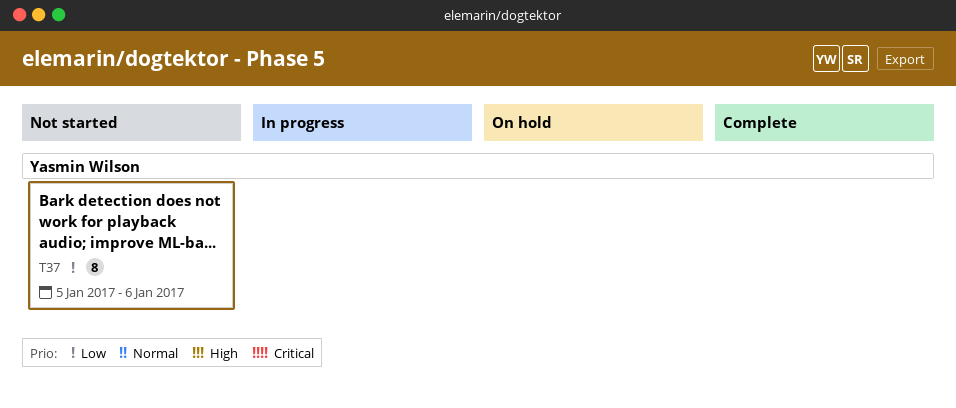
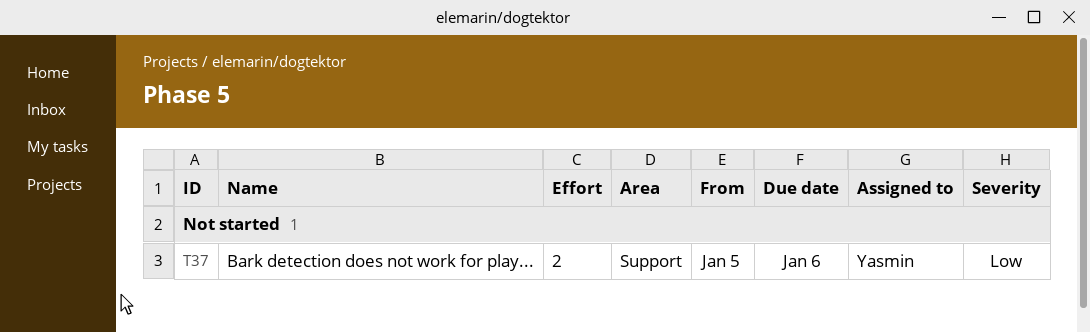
T37, estimate: 8 -> 2

